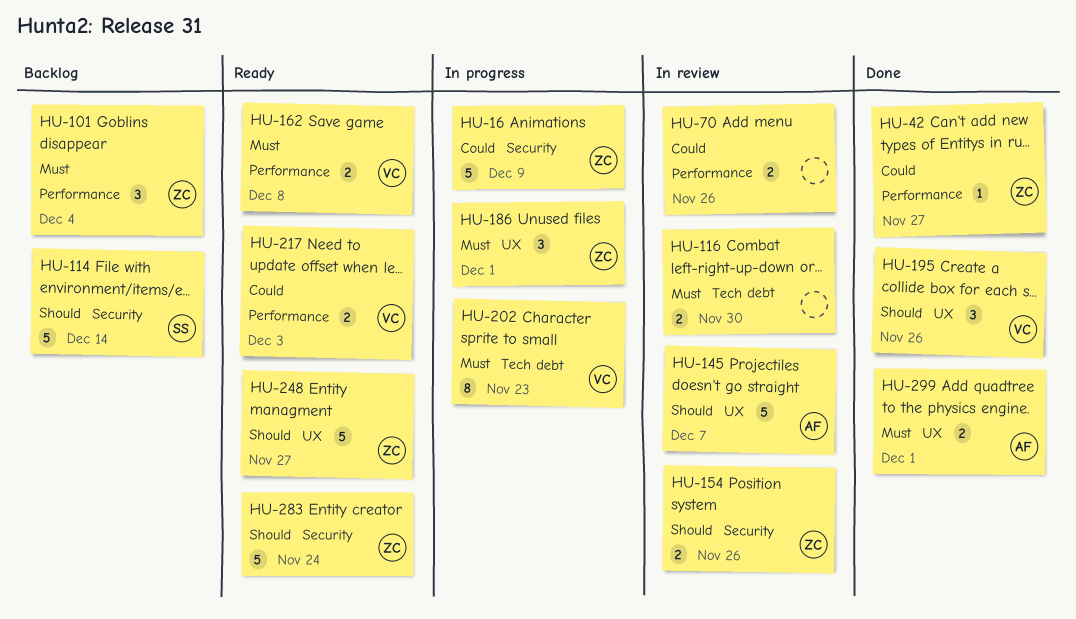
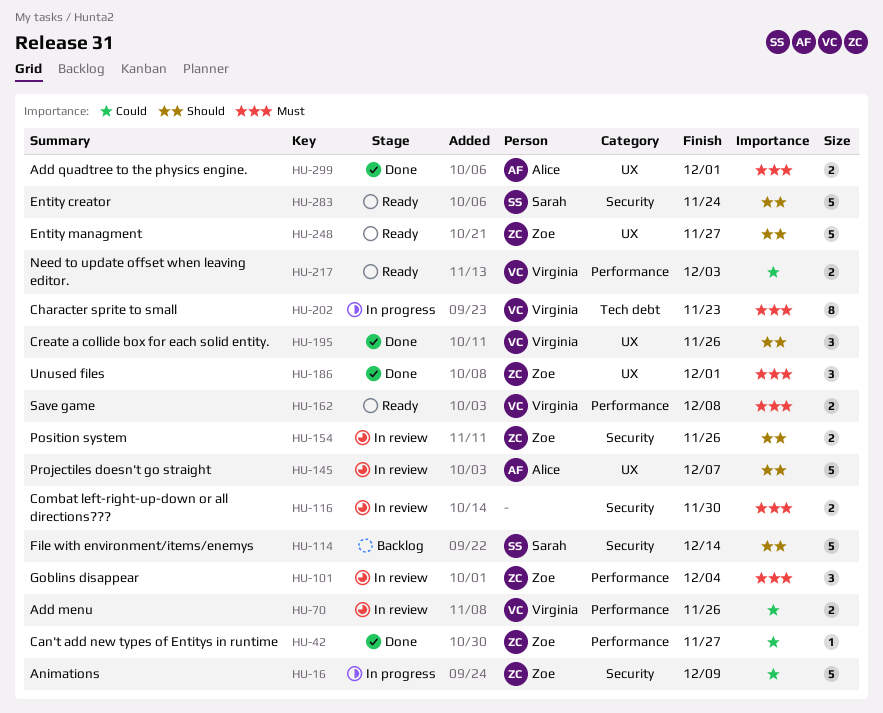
HU-70, owner: none -> Virginia
HU-101, status: Backlog -> In review
HU-116, label: Tech debt -> Security
HU-186, status: In progress -> Done
HU-283, owner: Zoe -> Sarah

